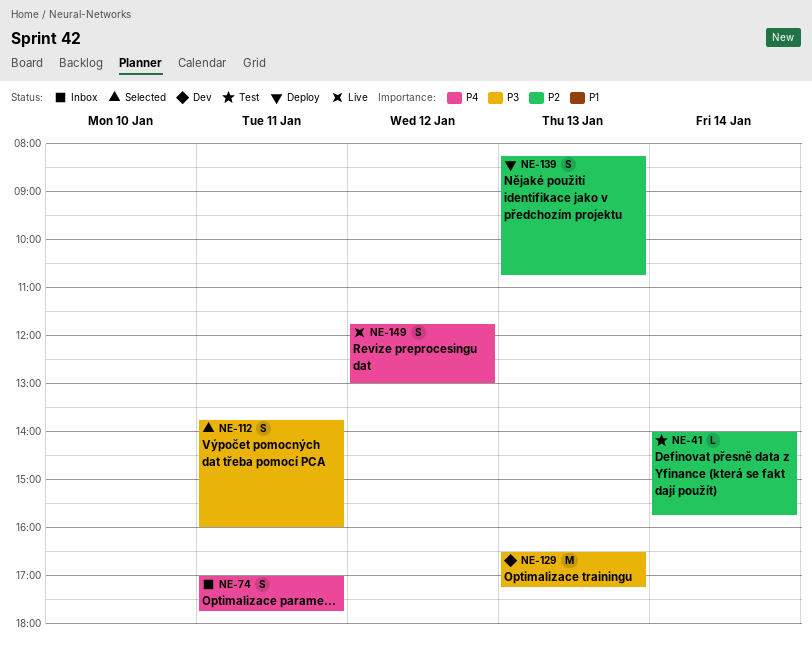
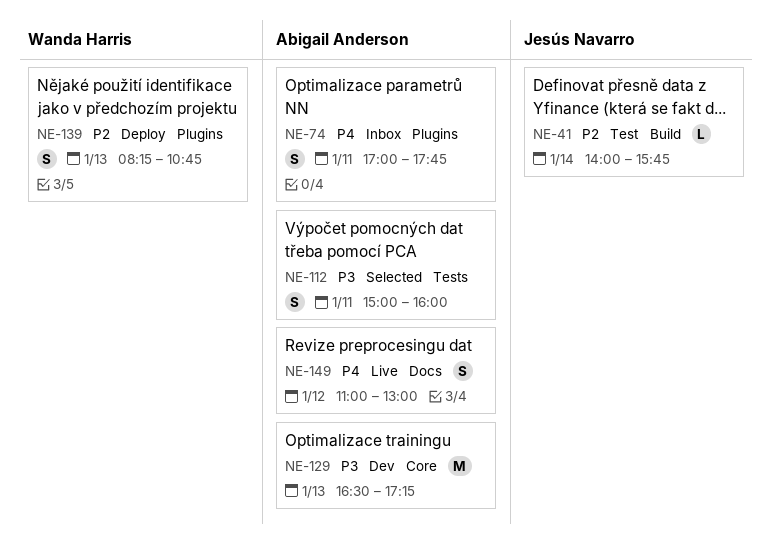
NE-112, begins: 13:45 -> 15:00
NE-149, begins: 11:45 -> 11:00

